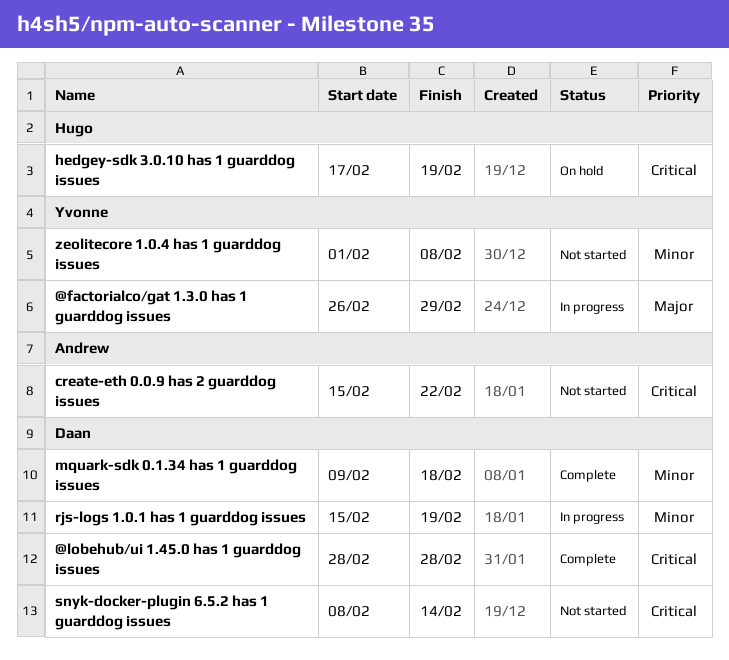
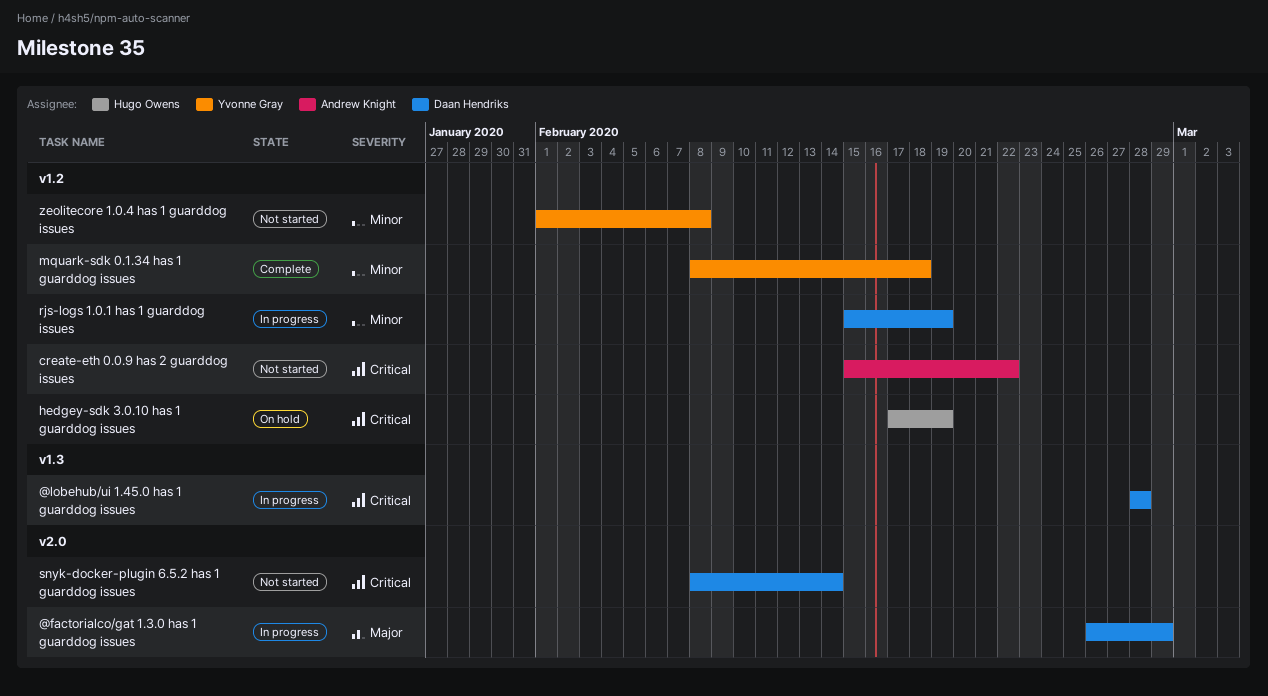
@factorialco/gat 1.3.0 has 1 guarddog issues, owner: Yvonne Gray -> Daan Hendriks
@lobehub/ui 1.45.0 has 1 guarddog issues, status: Complete -> In progress
mquark-sdk 0.1.34 has 1 guarddog issues, owner: Daan Hendriks -> Yvonne Gray
mquark-sdk 0.1.34 has 1 guarddog issues, start: Feb 9 -> Feb 8

